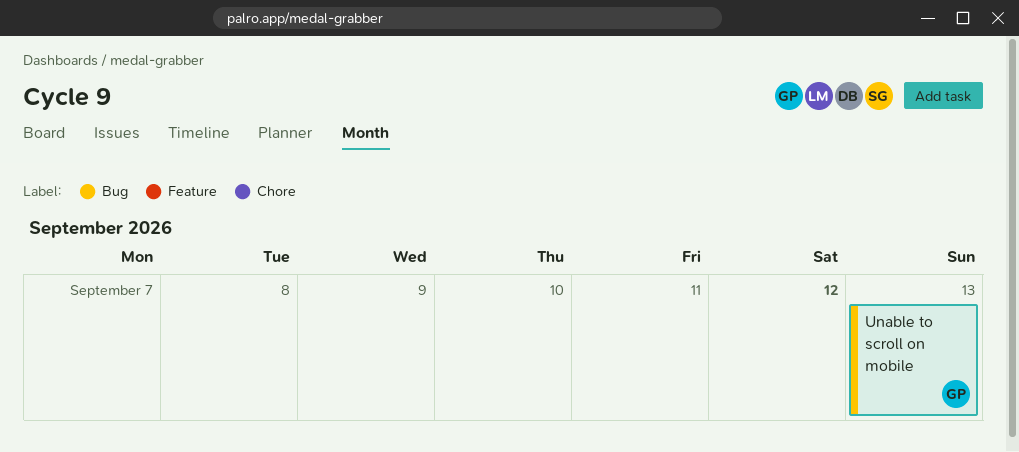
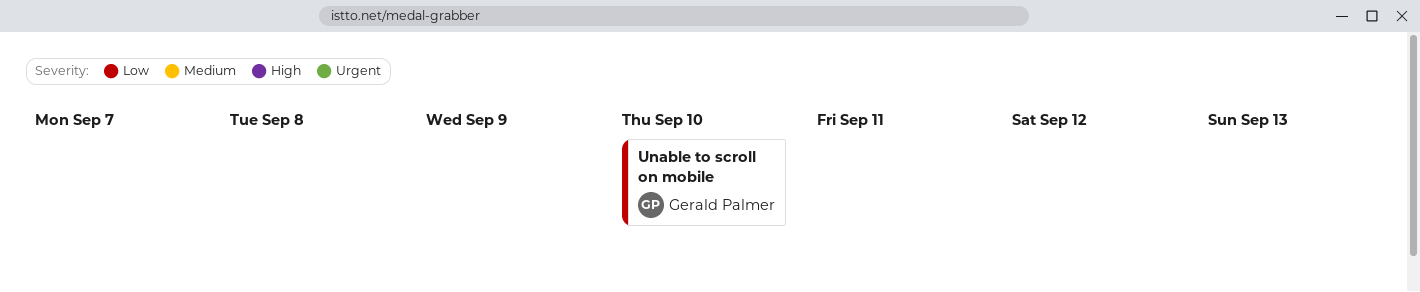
Unable to scroll on mobile, due: Sep 13 -> Sep 10

